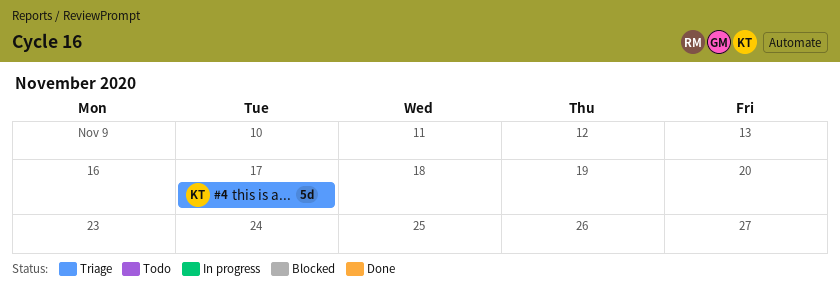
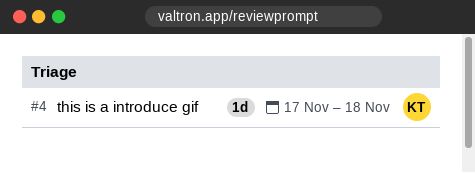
#4, estimate: 5d -> 1d
#4, due: Nov 17 -> Nov 18

